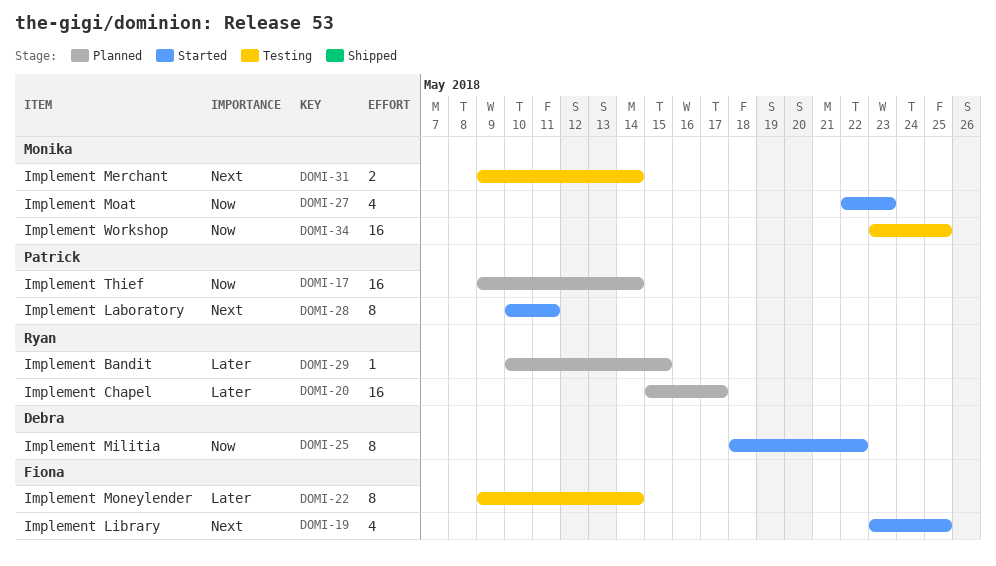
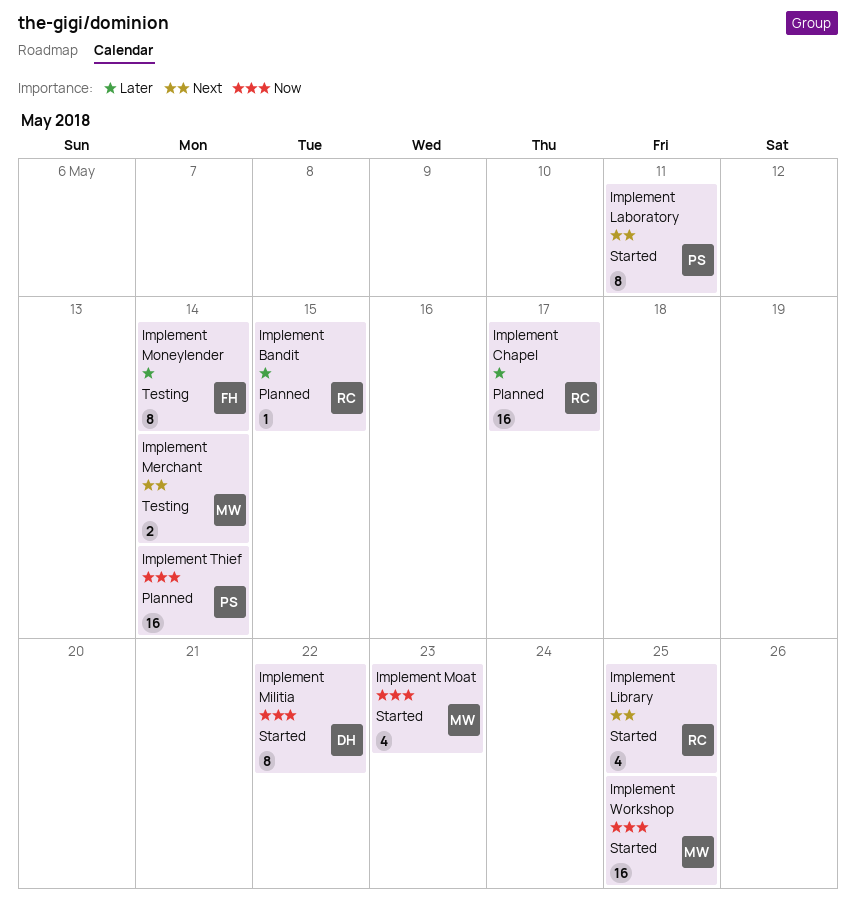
Implement Library, owner: Fiona -> Ryan
Implement Workshop, status: Testing -> Started

